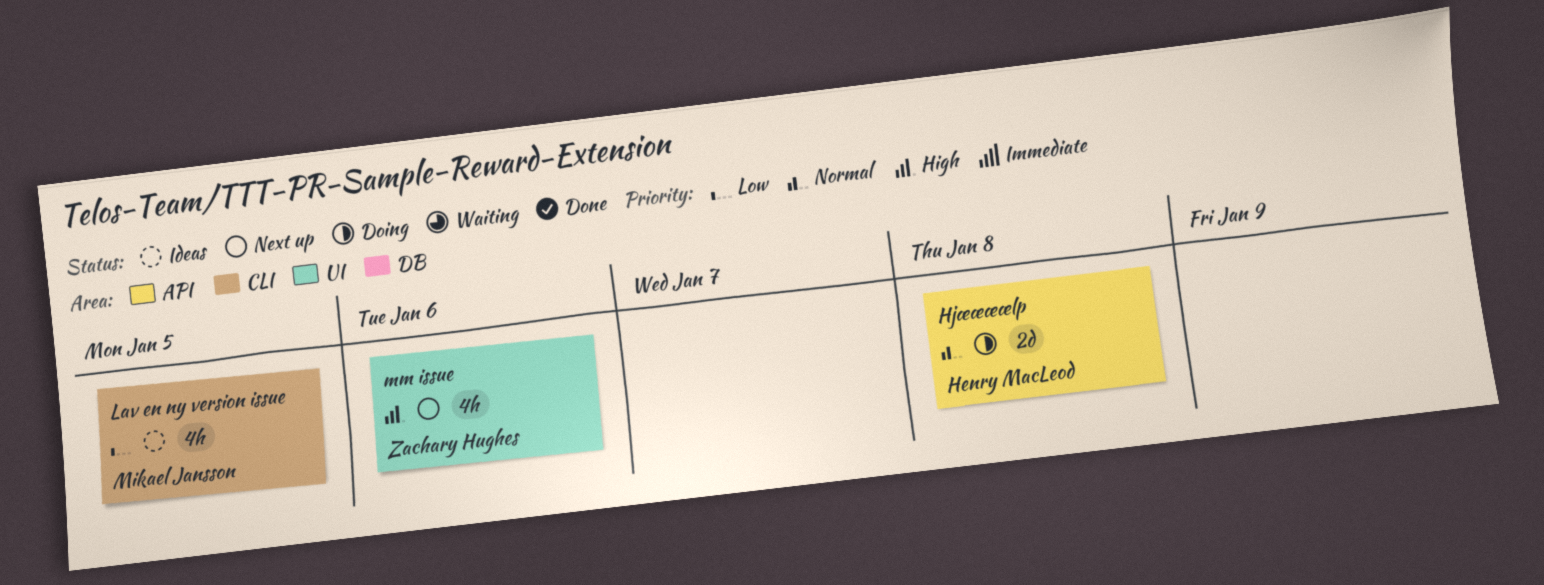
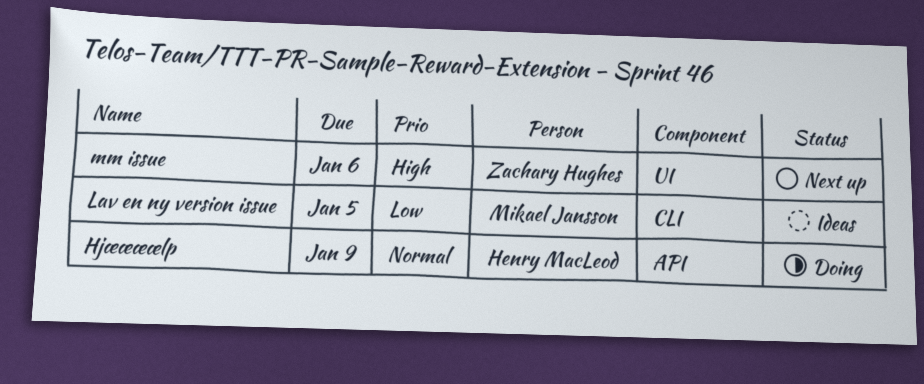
Hjæææælp, due: Jan 8 -> Jan 9

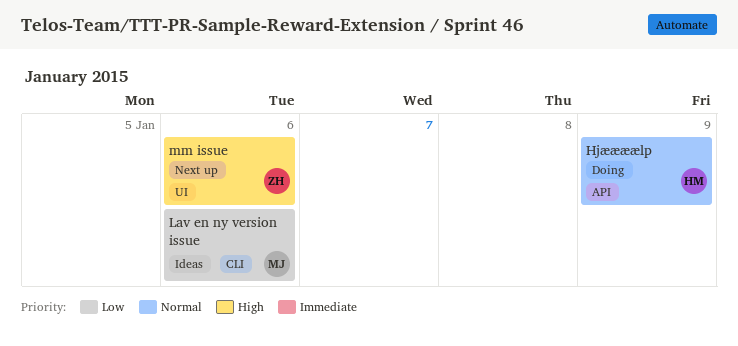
Lav en ny version issue, due: Jan 5 -> Jan 6

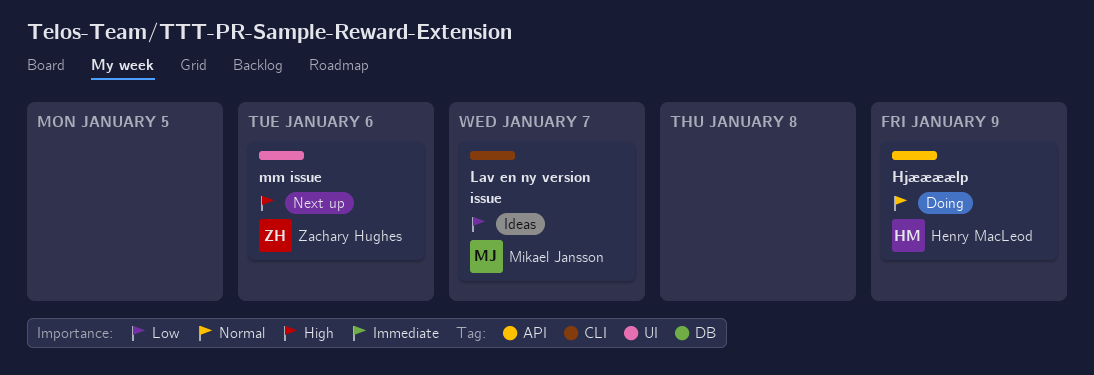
Lav en ny version issue, due: Jan 6 -> Jan 7

